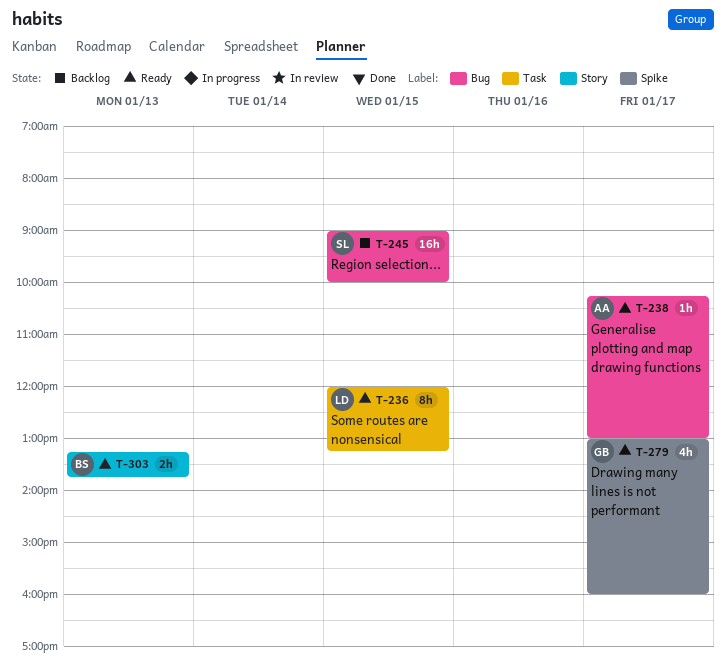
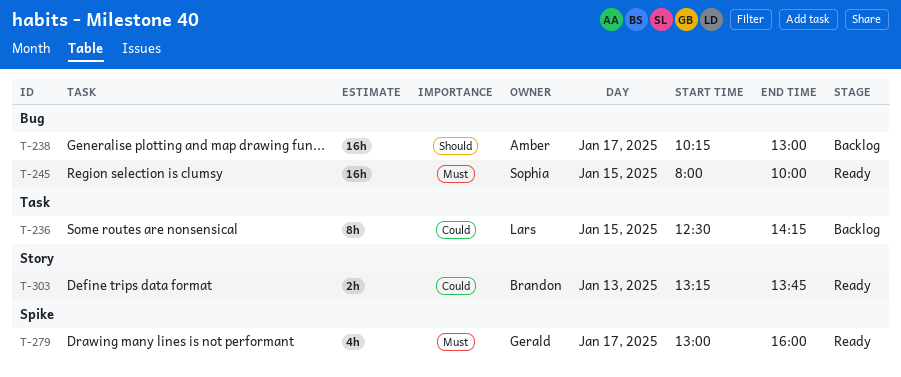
T-236, status: Ready -> Backlog
T-236, begins: 12:00 -> 12:30
T-236, ends: 13:15 -> 14:15
T-238, status: Ready -> Backlog
T-238, estimate: 1h -> 16h
T-245, status: Backlog -> Ready
T-245, begins: 09:00 -> 08:00

